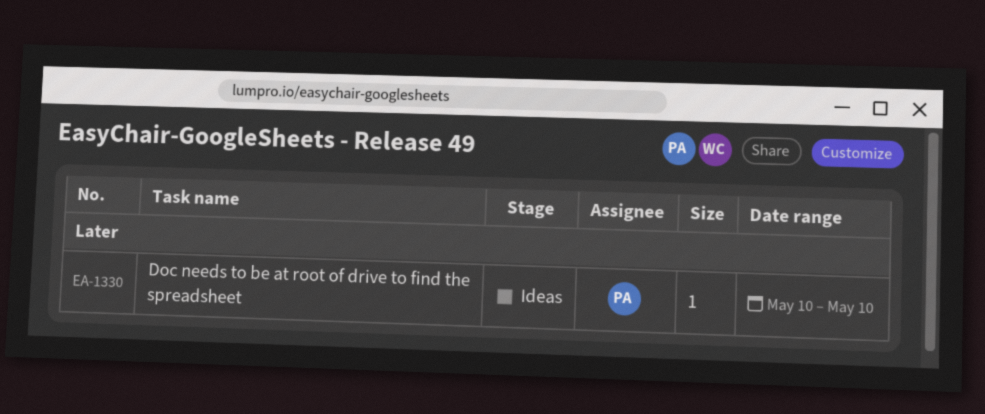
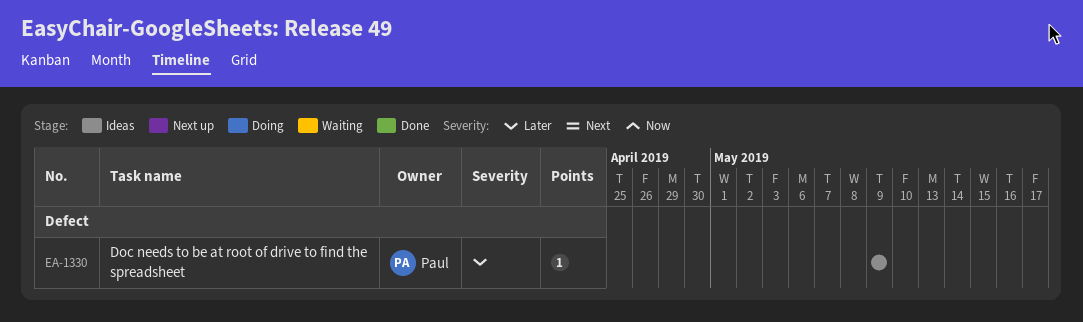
EA-1330, start: May 10 -> May 9
EA-1330, due: May 10 -> May 9

